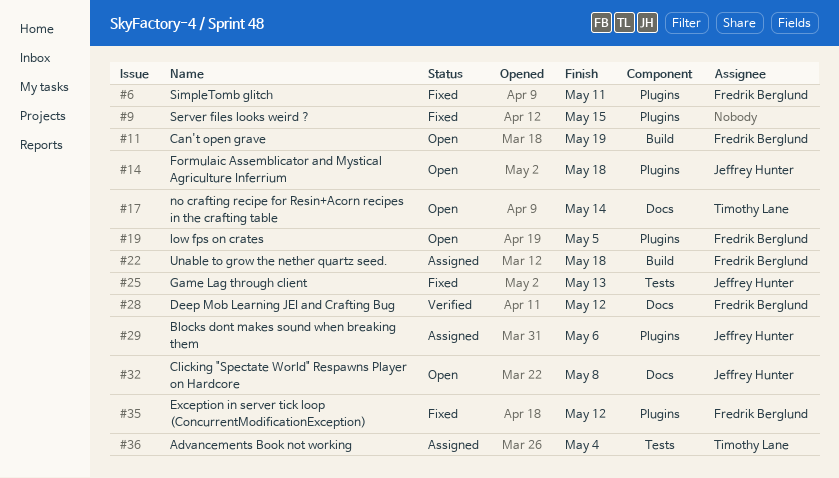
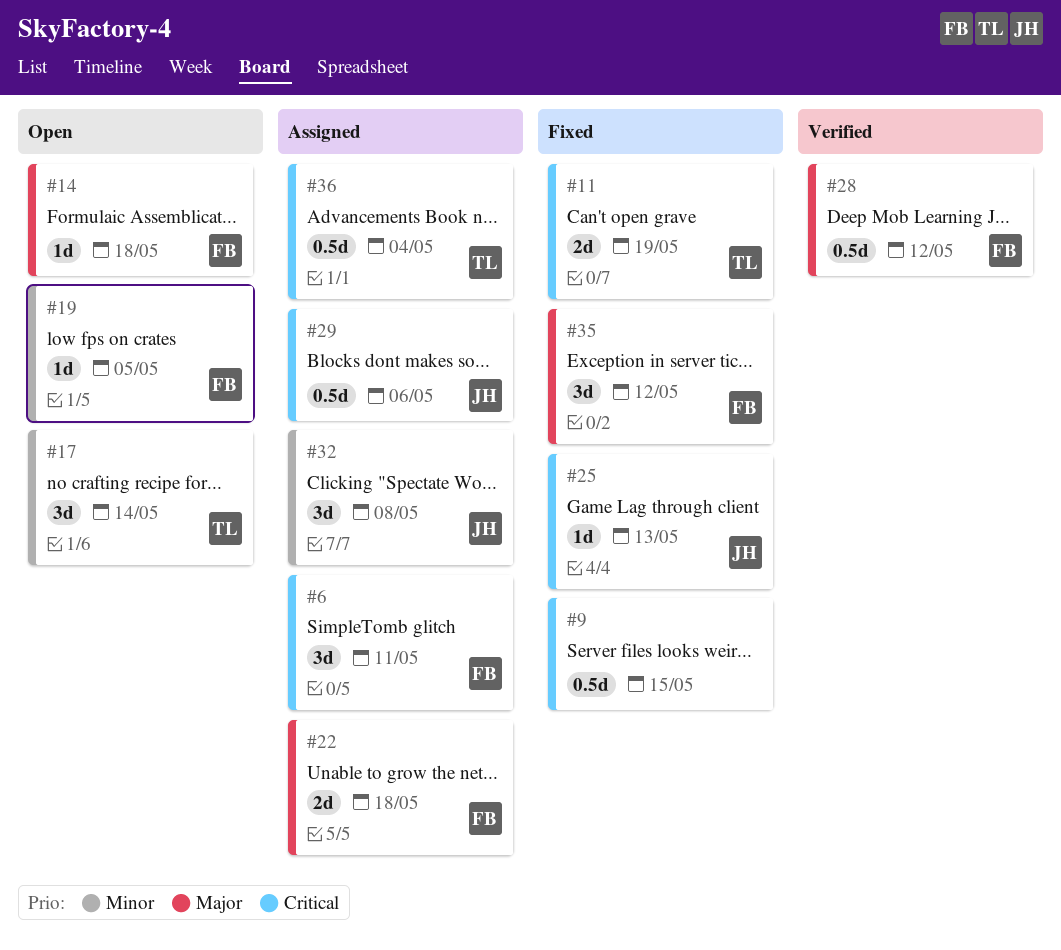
#6, status: Fixed -> Assigned
#11, status: Open -> Fixed
#11, owner: Fredrik Berglund -> Timothy Lane
#14, owner: Jeffrey Hunter -> Fredrik Berglund
#32, status: Open -> Assigned

